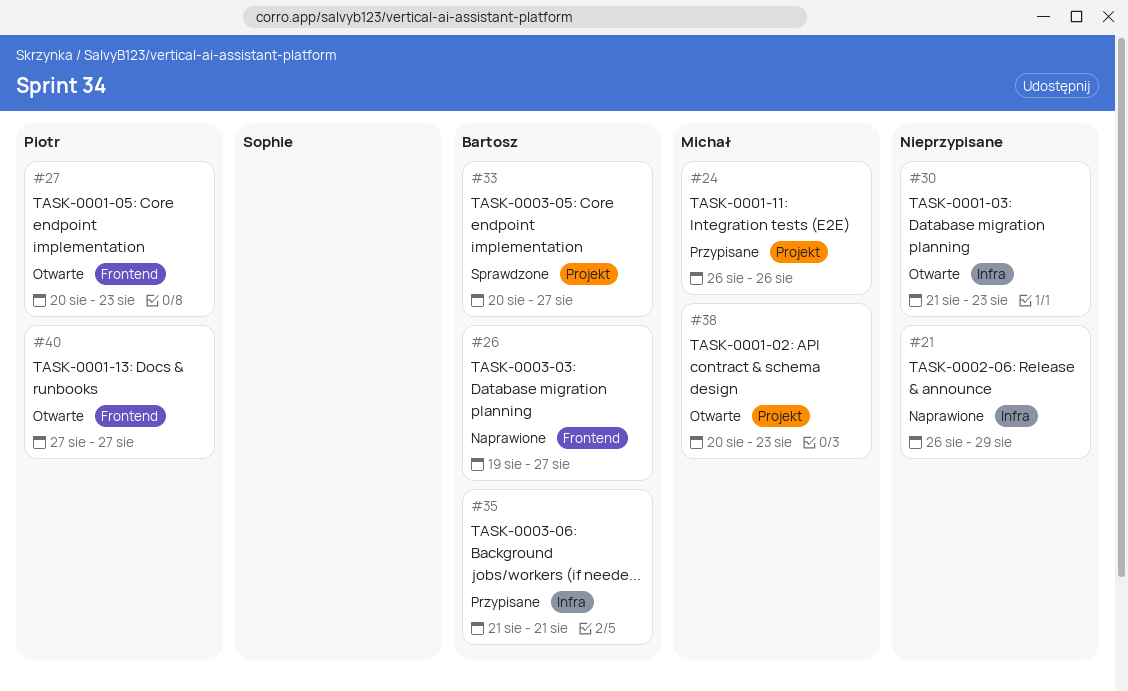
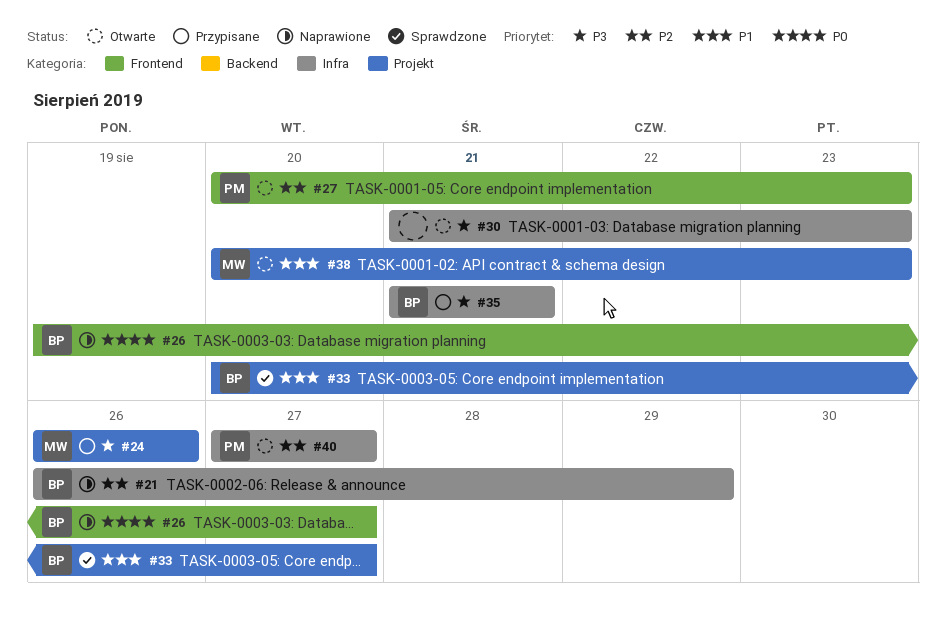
#21, owner: none -> Bartosz
#40, label: Frontend -> Infra

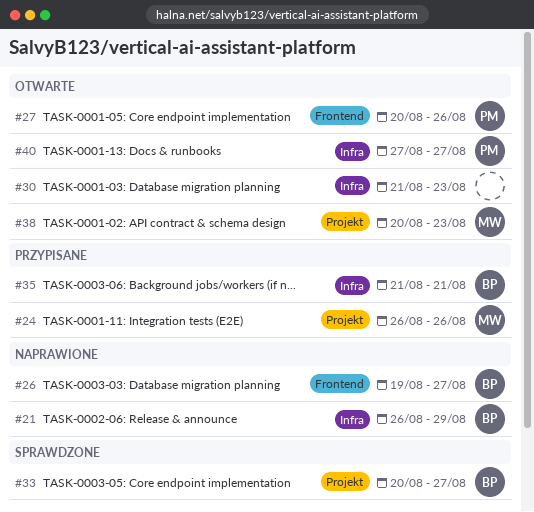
#27, due: Aug 23 -> Aug 26

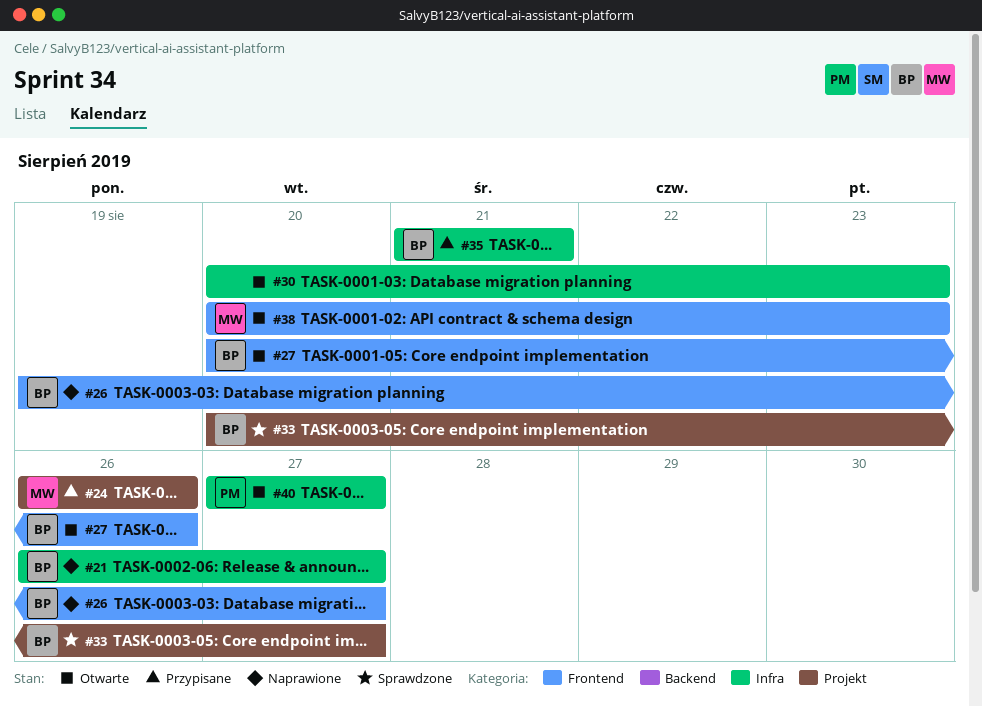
#21, due: Aug 29 -> Aug 27
#27, owner: PM -> BP
#30, start: Aug 21 -> Aug 20
#38, label: Projekt -> Frontend

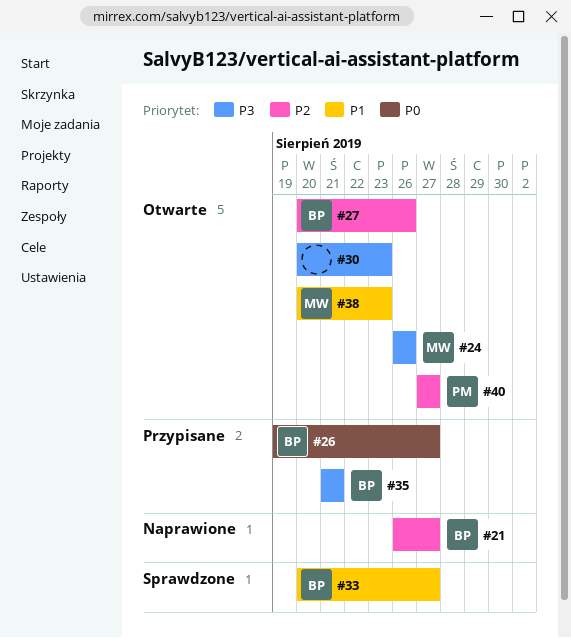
#24, status: Przypisane -> Otwarte
#26, status: Naprawione -> Przypisane

